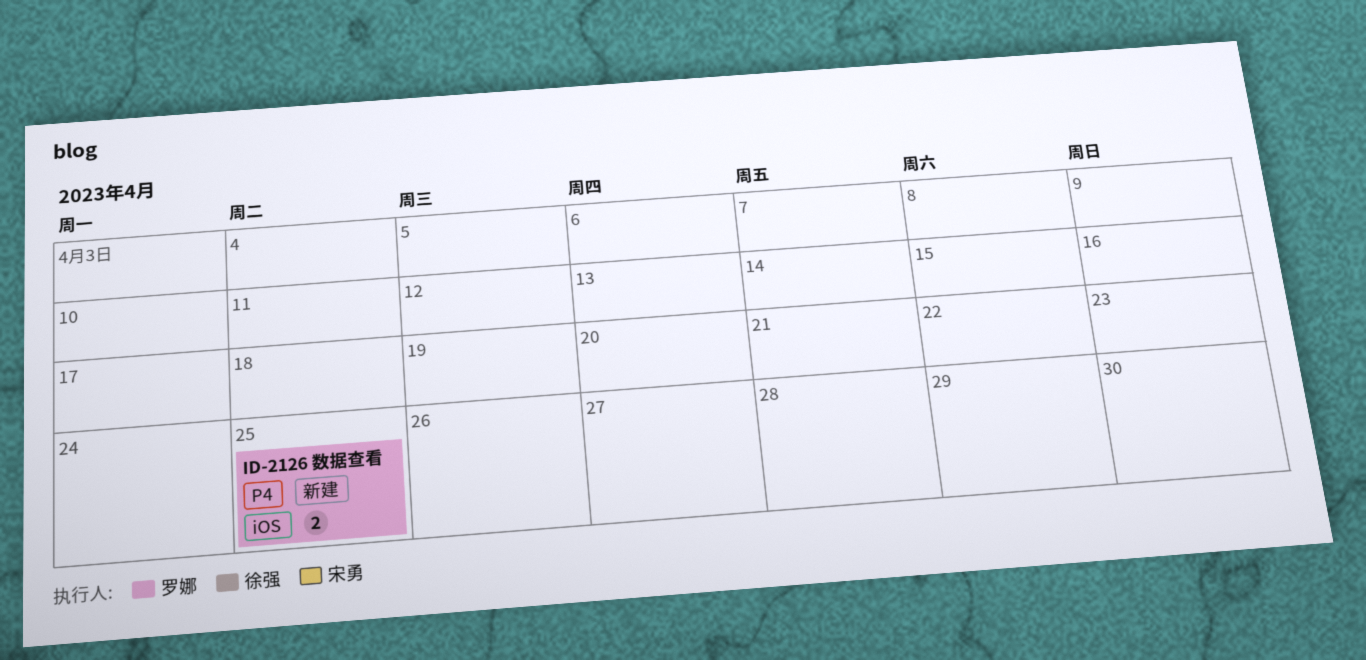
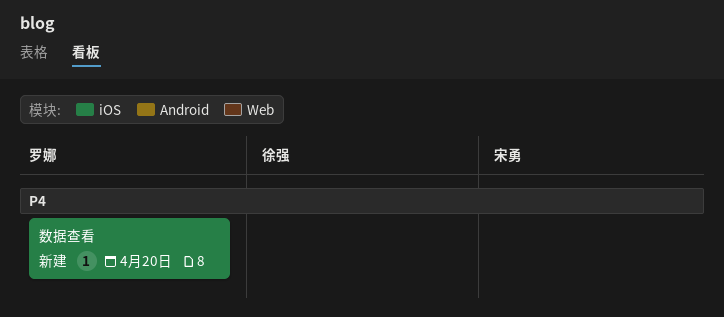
数据查看, estimate: 2 -> 1
数据查看, due: Apr 25 -> Apr 20

